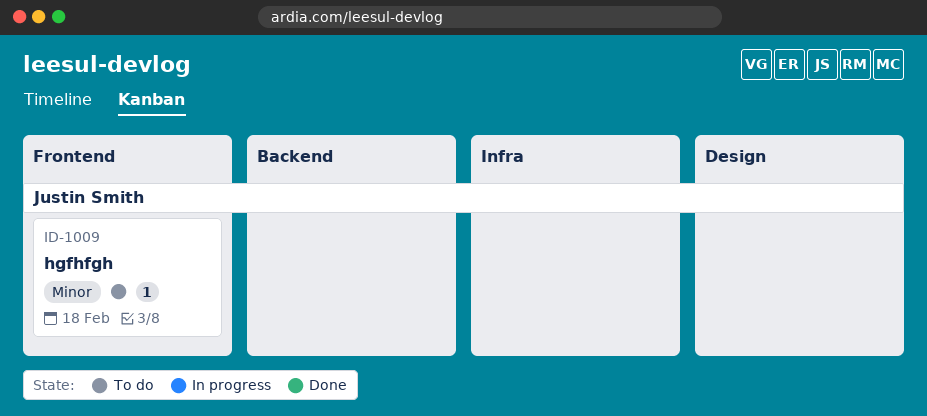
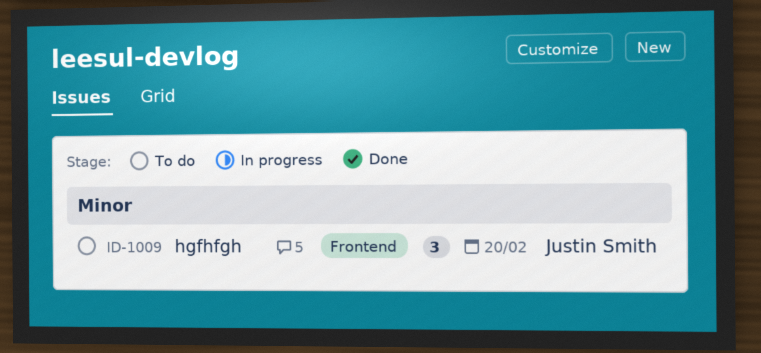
ID-1009, estimate: 1 -> 3
ID-1009, due: Feb 18 -> Feb 20

